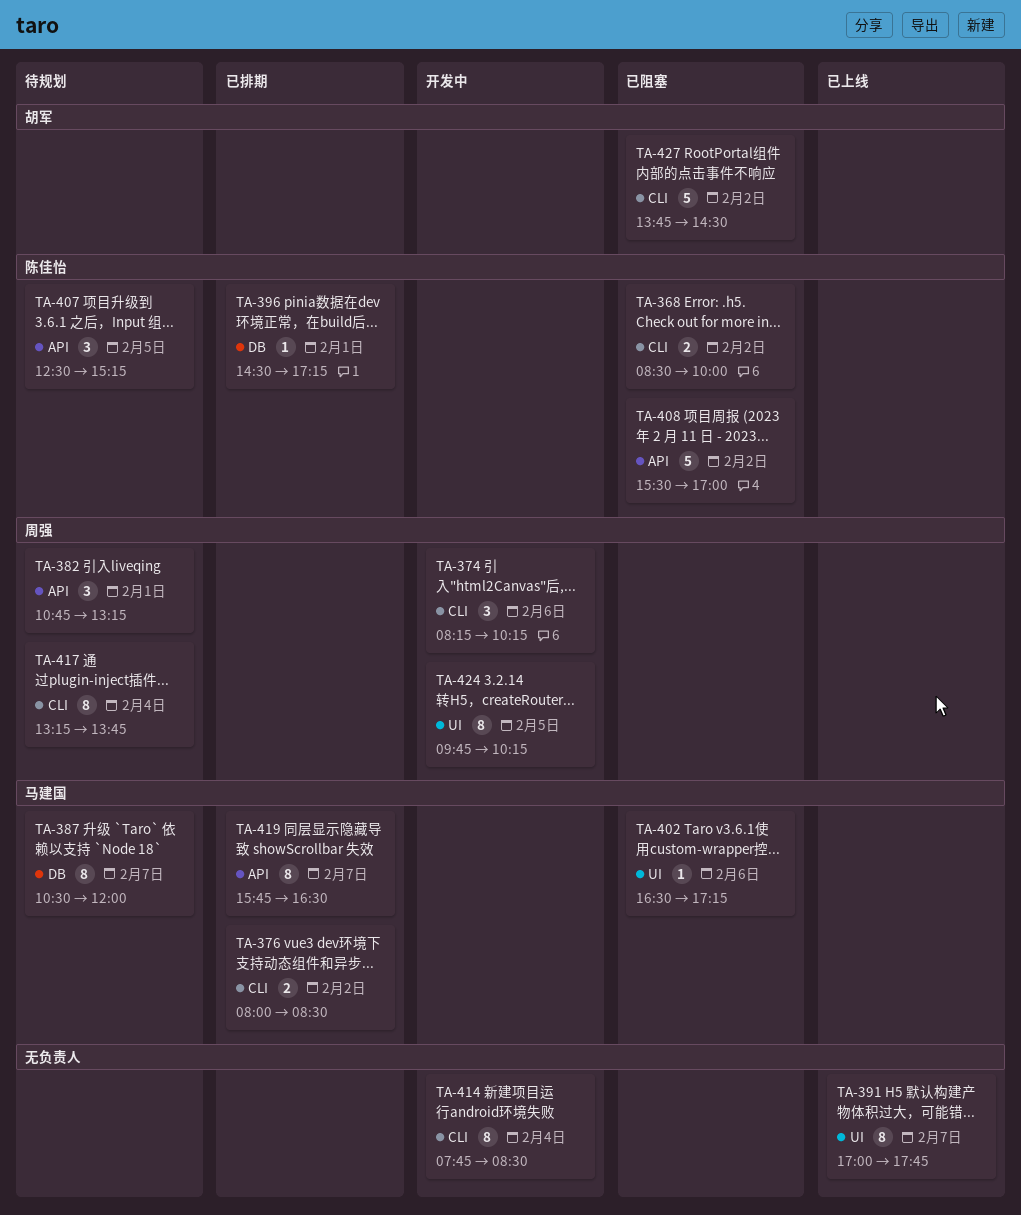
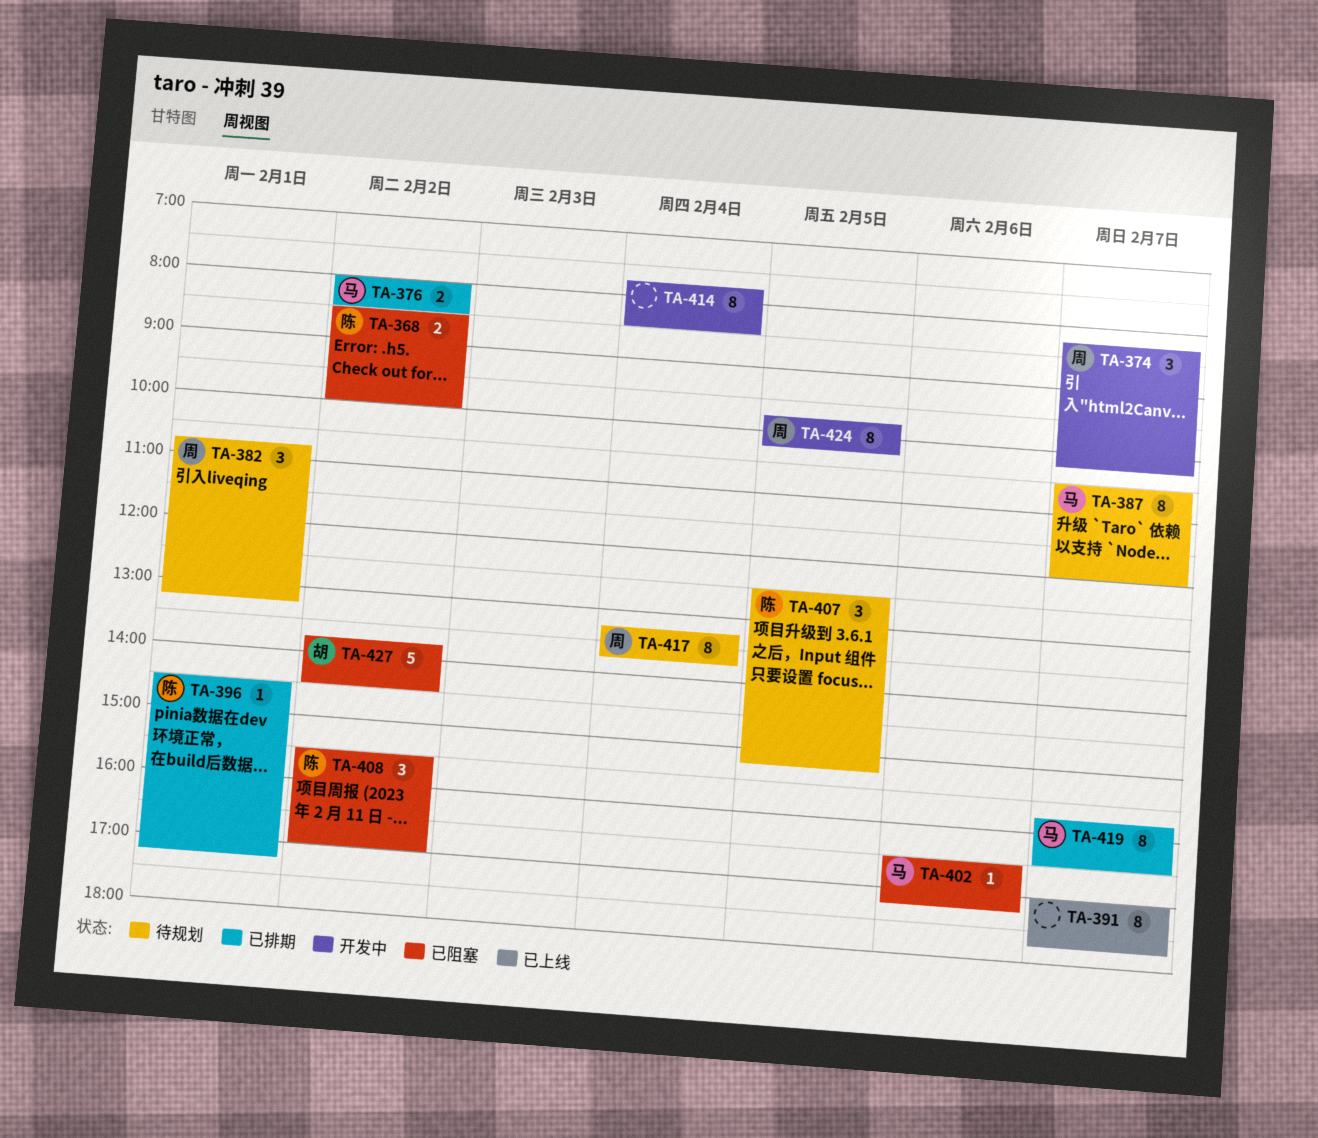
TA-374, day: Feb 6 -> Feb 7
TA-408, estimate: 5 -> 3

